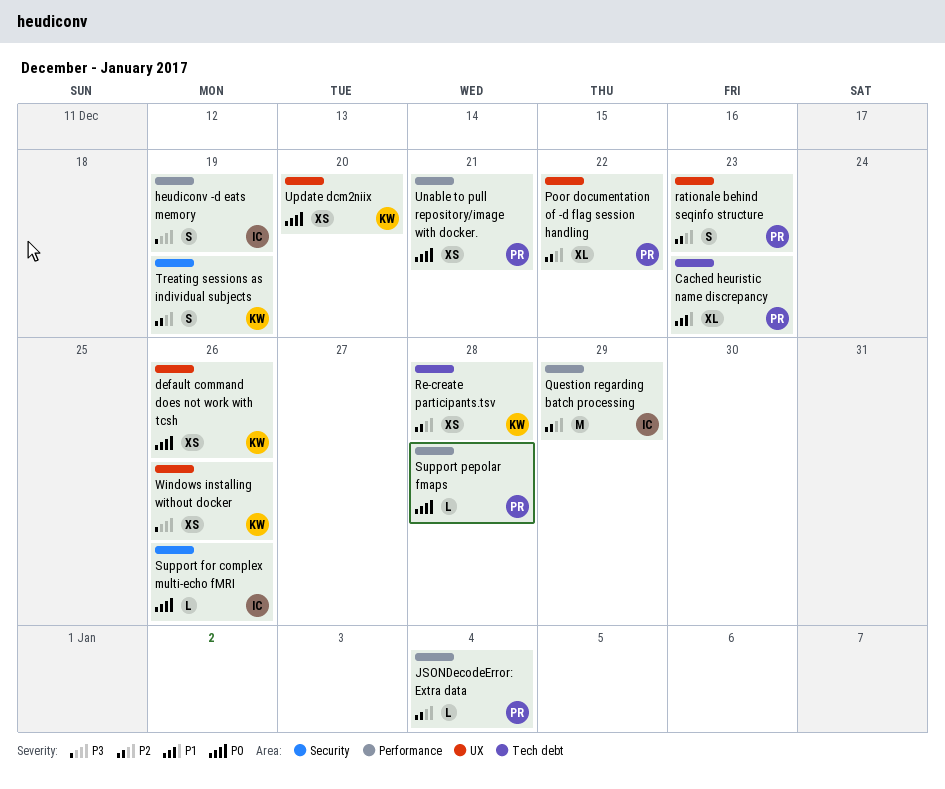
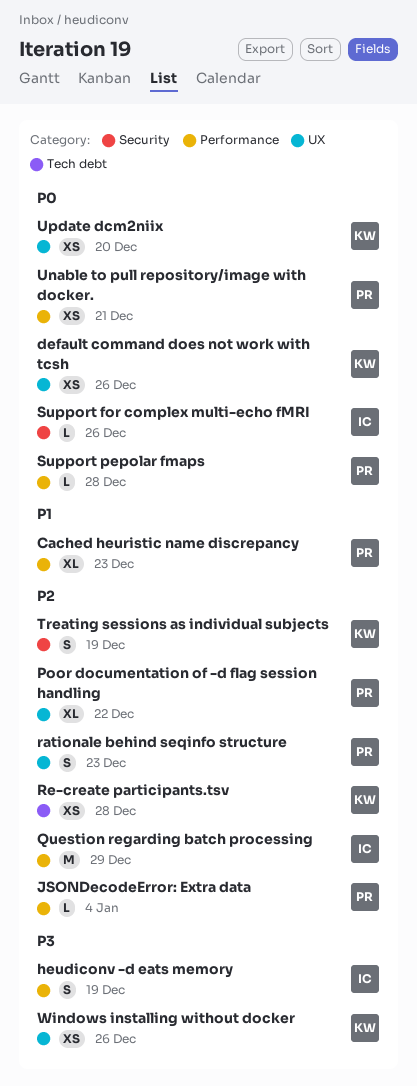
Cached heuristic name discrepancy, label: Tech debt -> Performance

